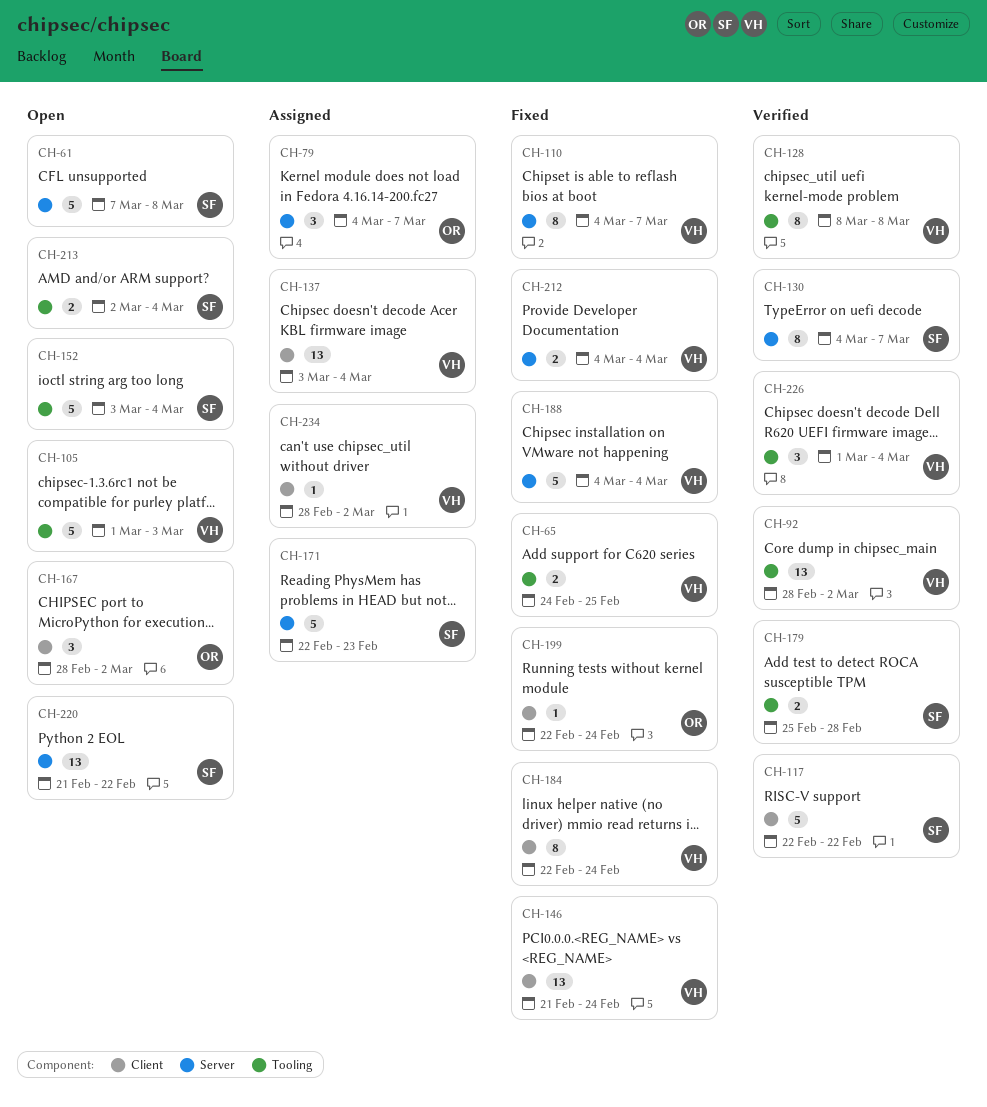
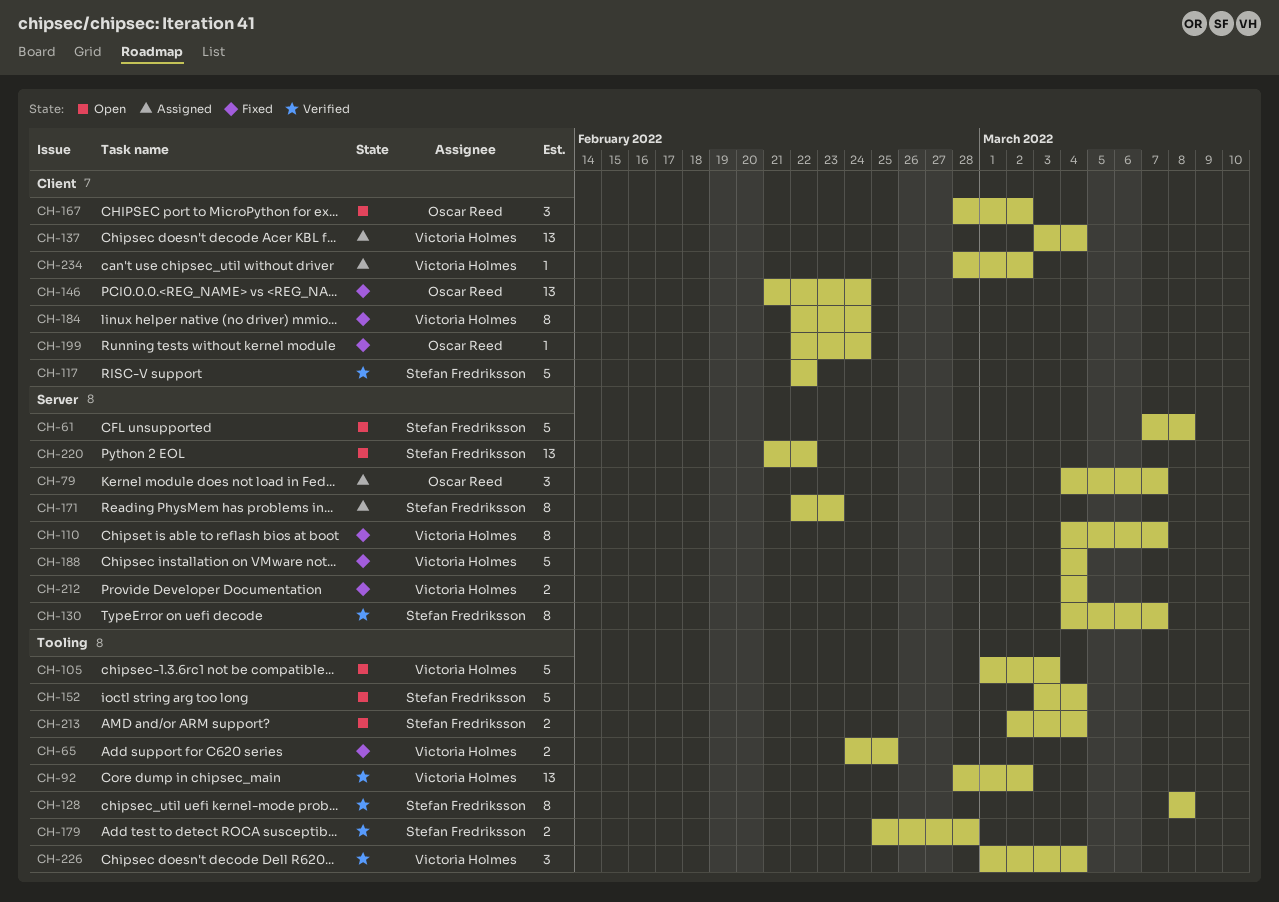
CH-128, owner: Victoria Holmes -> Stefan Fredriksson
CH-146, owner: Victoria Holmes -> Oscar Reed
CH-171, estimate: 5 -> 8

